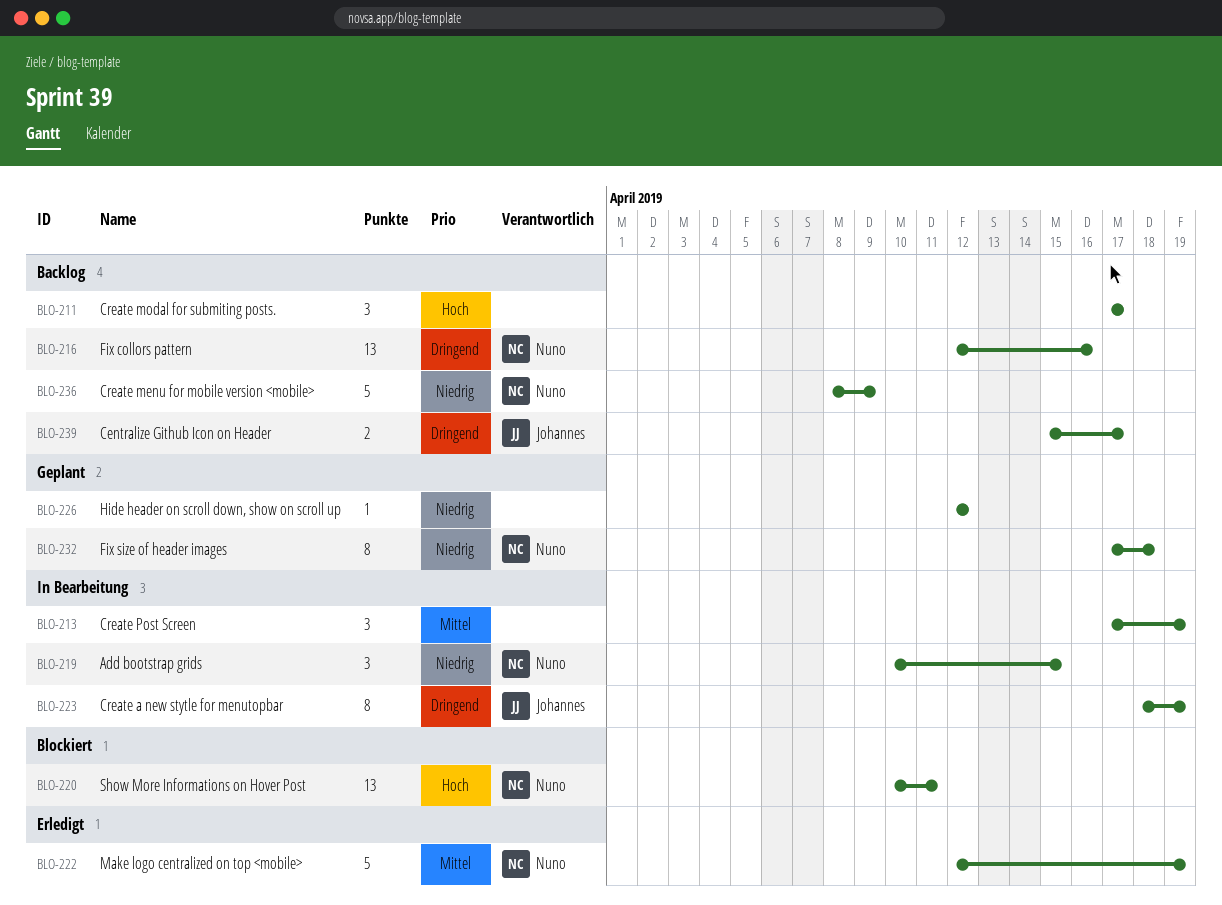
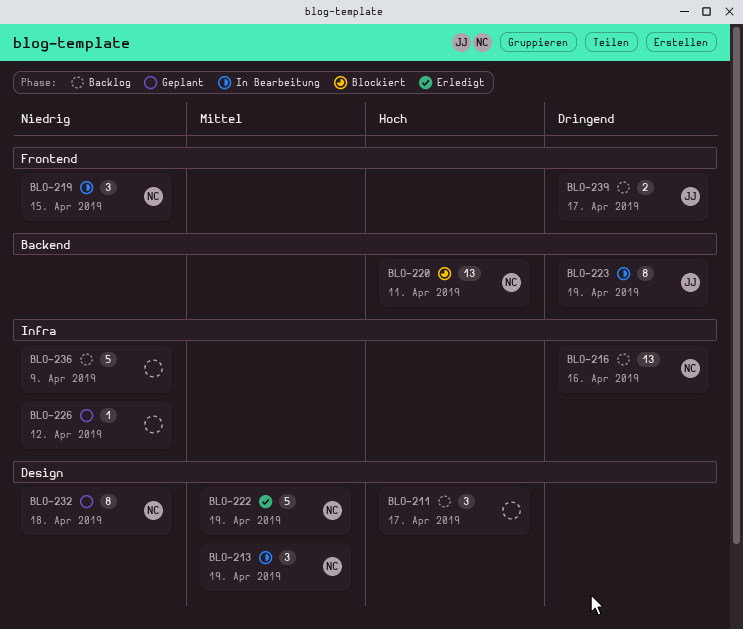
BLO-213, owner: none -> Nuno
BLO-236, owner: Nuno -> none

